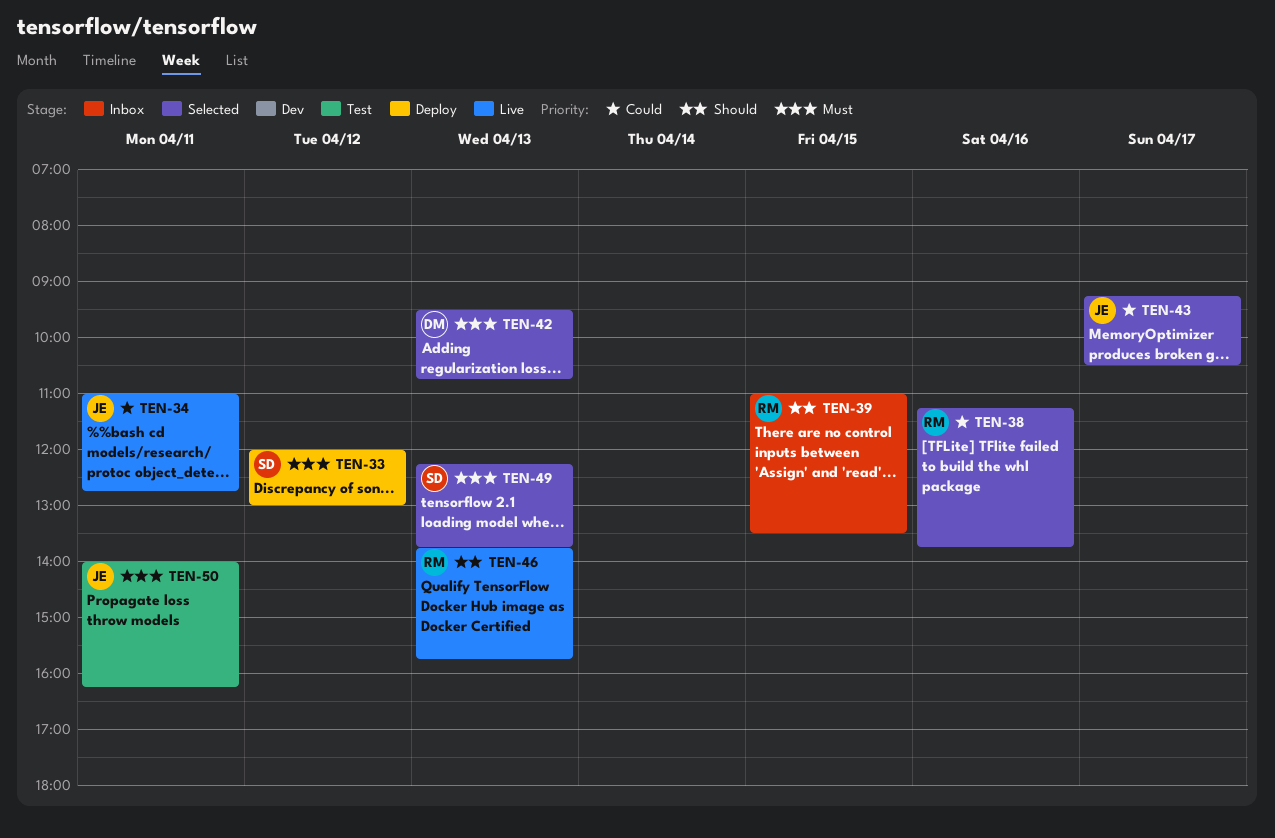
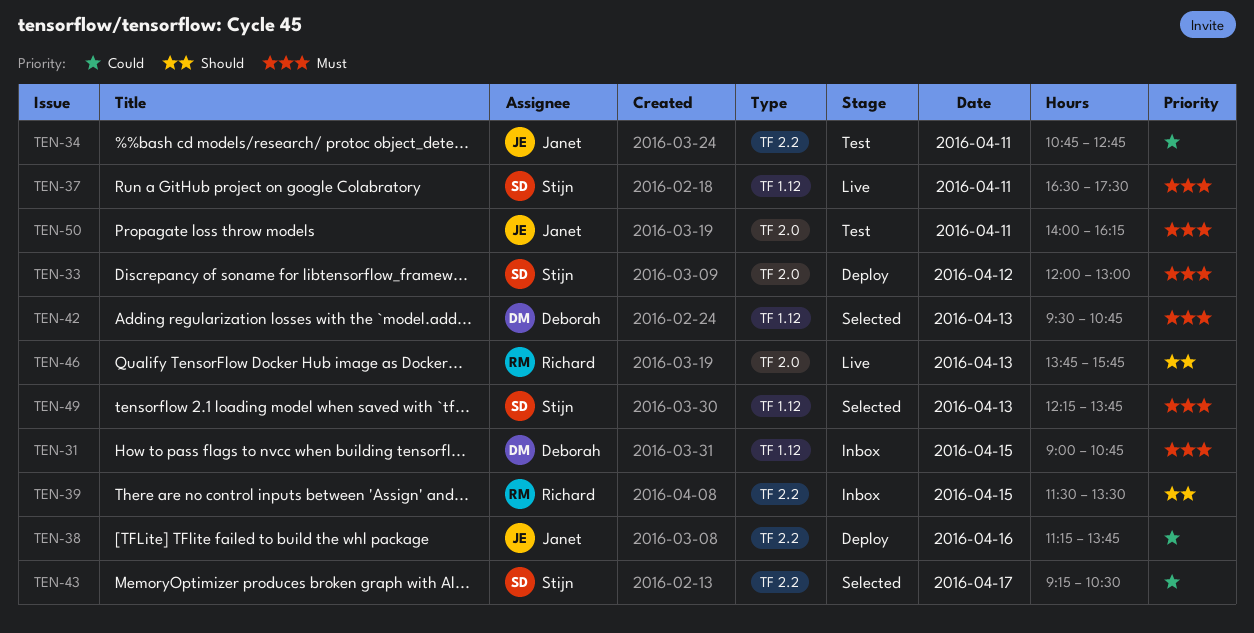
TEN-31: none -> present
TEN-34, status: Live -> Test
TEN-34, begins: 11:00 -> 10:45
TEN-37: none -> present
TEN-38, status: Selected -> Deploy
TEN-38, owner: Richard -> Janet
TEN-39, begins: 11:00 -> 11:30
TEN-43, owner: Janet -> Stijn

